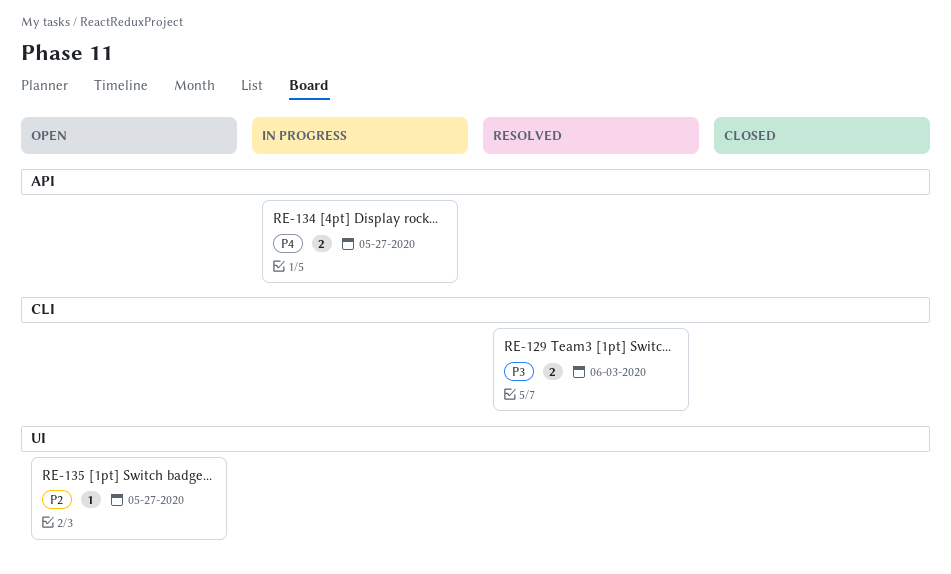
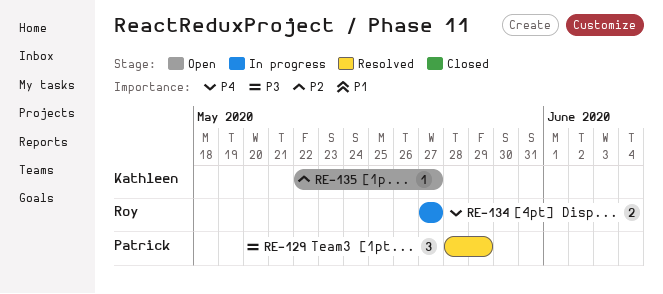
RE-129, estimate: 2 -> 3
RE-129, due: Jun 3 -> May 29

